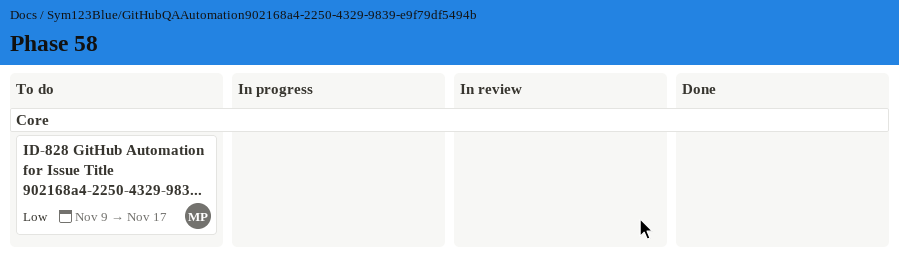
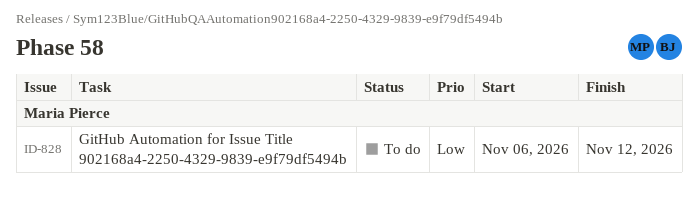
ID-828, start: Nov 9 -> Nov 6
ID-828, due: Nov 17 -> Nov 12

